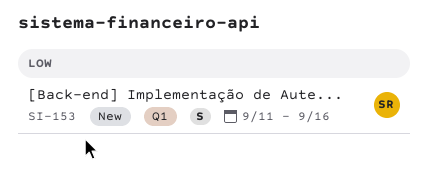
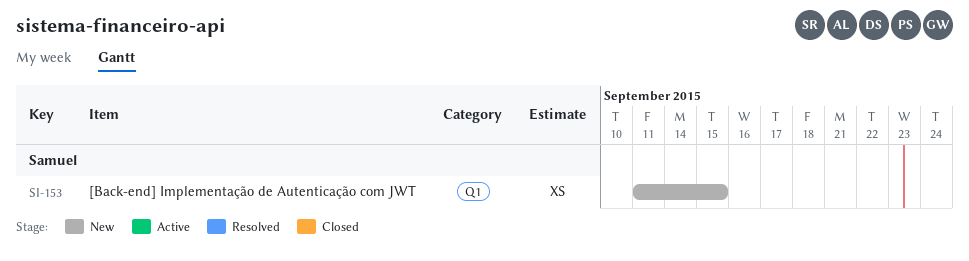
SI-153, estimate: S -> XS
SI-153, due: Sep 16 -> Sep 15

